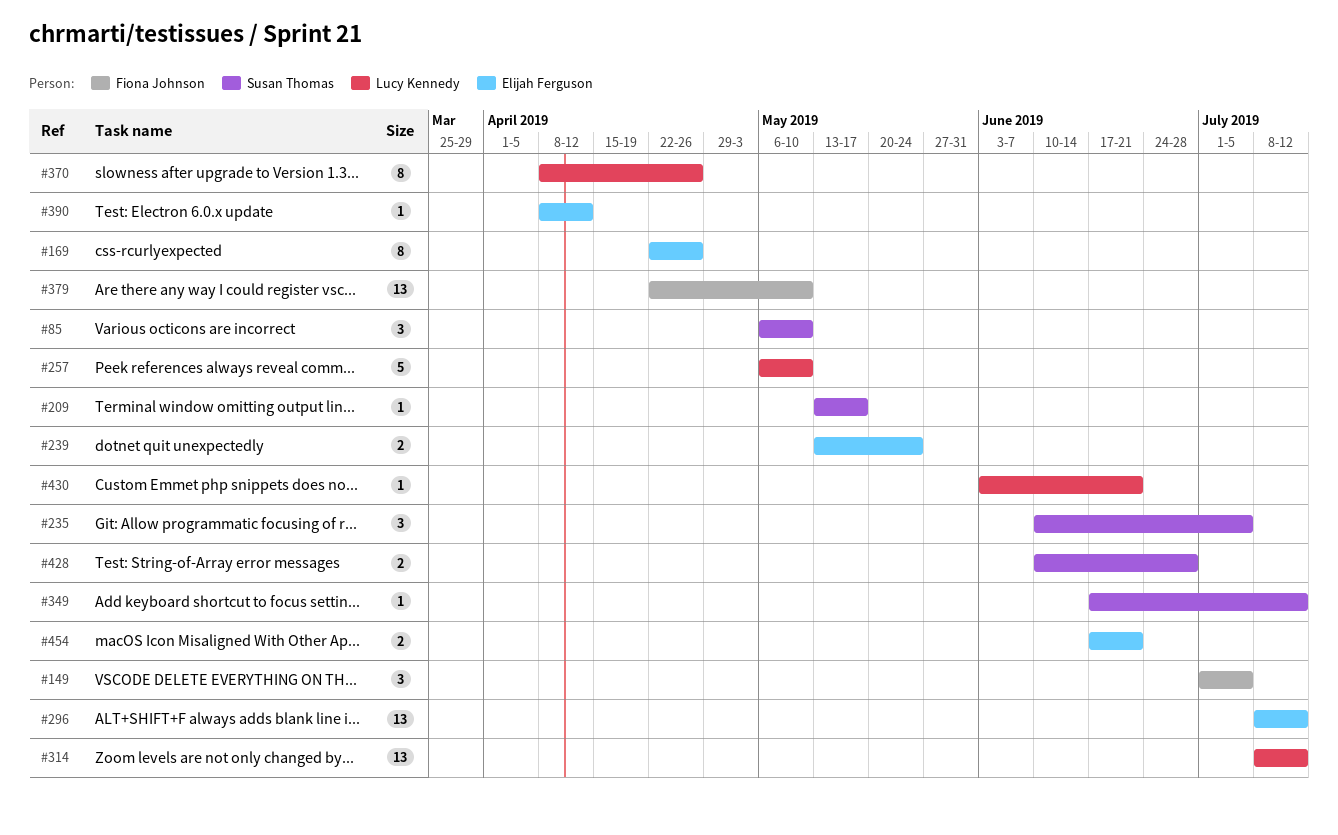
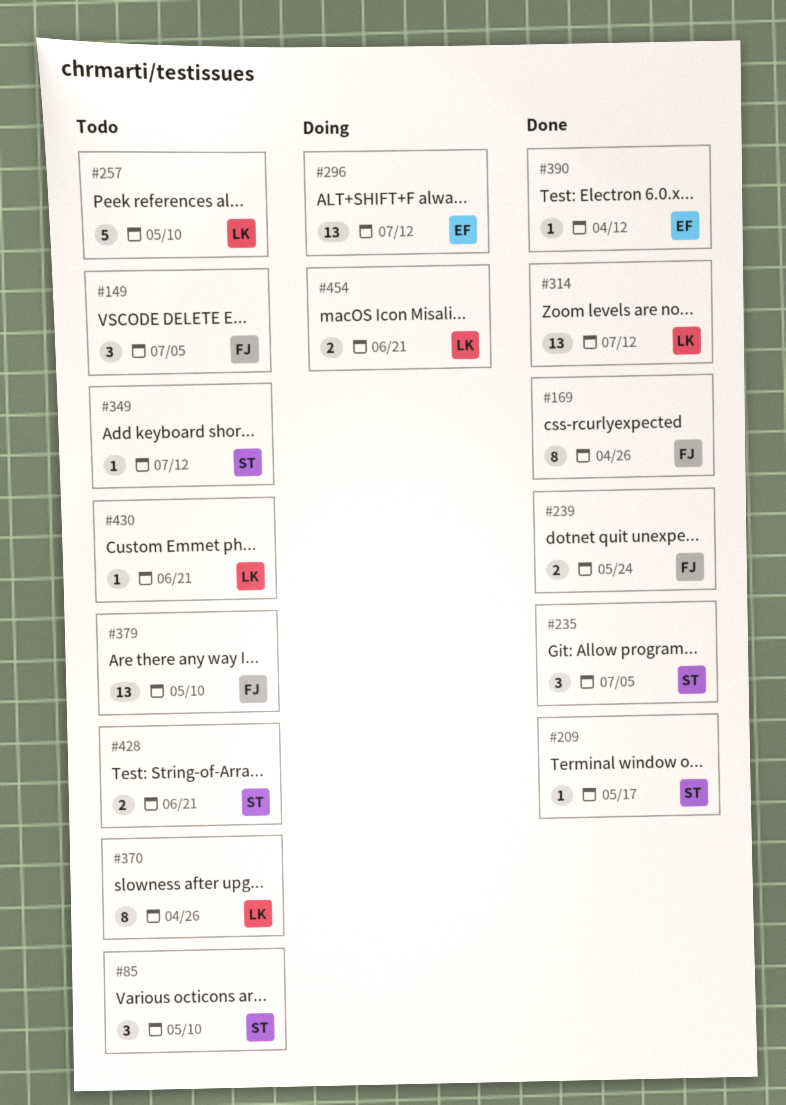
#169, owner: Elijah Ferguson -> Fiona Johnson
#239, owner: Elijah Ferguson -> Fiona Johnson
#428, due: Jun 28 -> Jun 21
#454, owner: Elijah Ferguson -> Lucy Kennedy

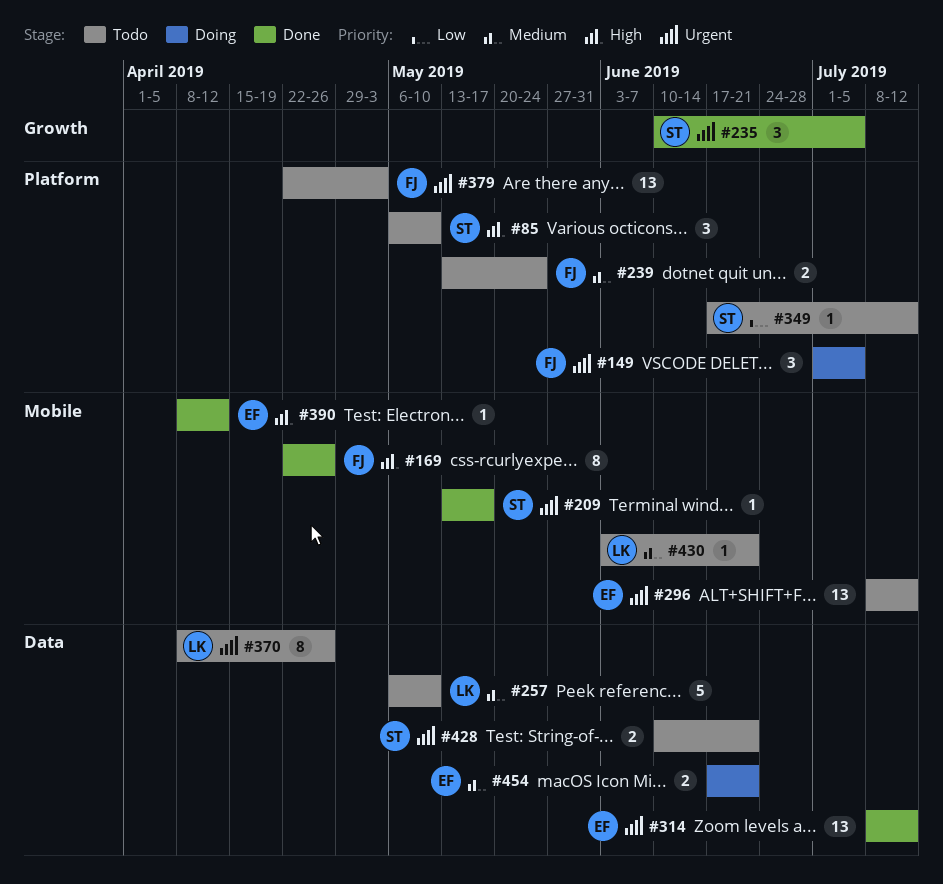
#149, status: Todo -> Doing
#239, status: Done -> Todo
#296, status: Doing -> Todo
#314, owner: LK -> EF
#379, due: May 10 -> May 3
#454, owner: LK -> EF

